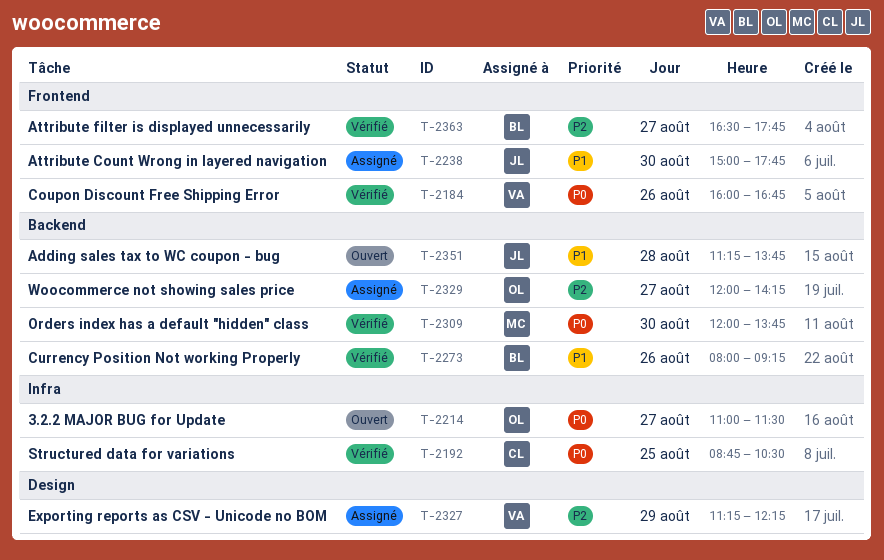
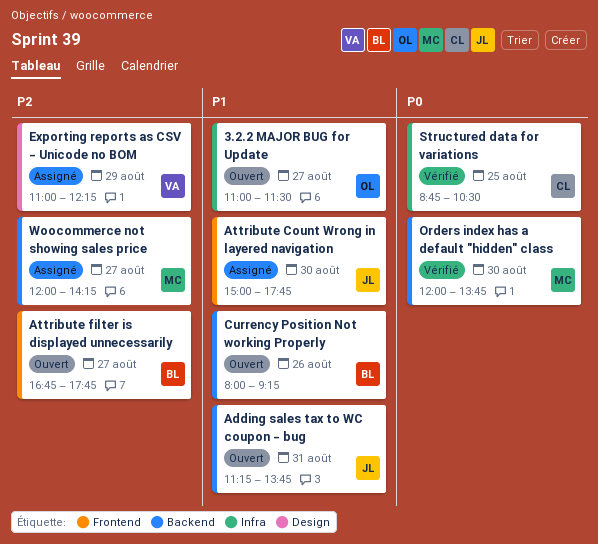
3.2.2 MAJOR BUG for Update, priority: P0 -> P1
Adding sales tax to WC coupon - bug, day: Aug 28 -> Aug 31
Attribute filter is displayed unnecessarily, status: Vérifié -> Ouvert
Attribute filter is displayed unnecessarily, begins: 16:30 -> 16:45
Coupon Discount Free Shipping Error: present -> none
Currency Position Not working Properly, status: Vérifié -> Ouvert
Exporting reports as CSV - Unicode no BOM, begins: 11:15 -> 11:00
Woocommerce not showing sales price, owner: OL -> MC

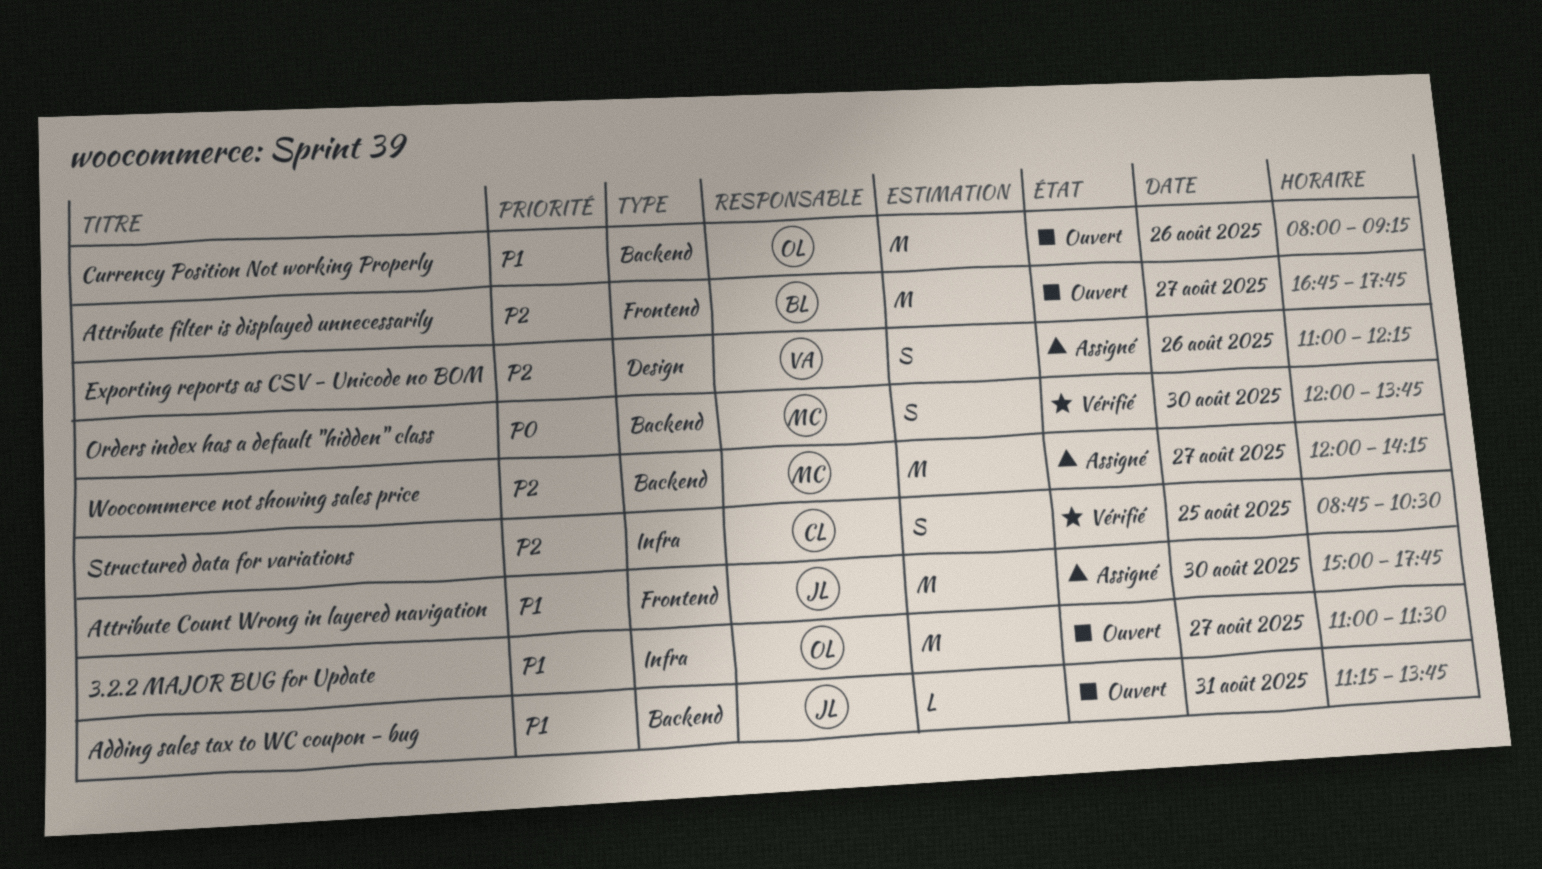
Currency Position Not working Properly, owner: BL -> OL
Exporting reports as CSV - Unicode no BOM, day: Aug 29 -> Aug 26
Structured data for variations, priority: P0 -> P2

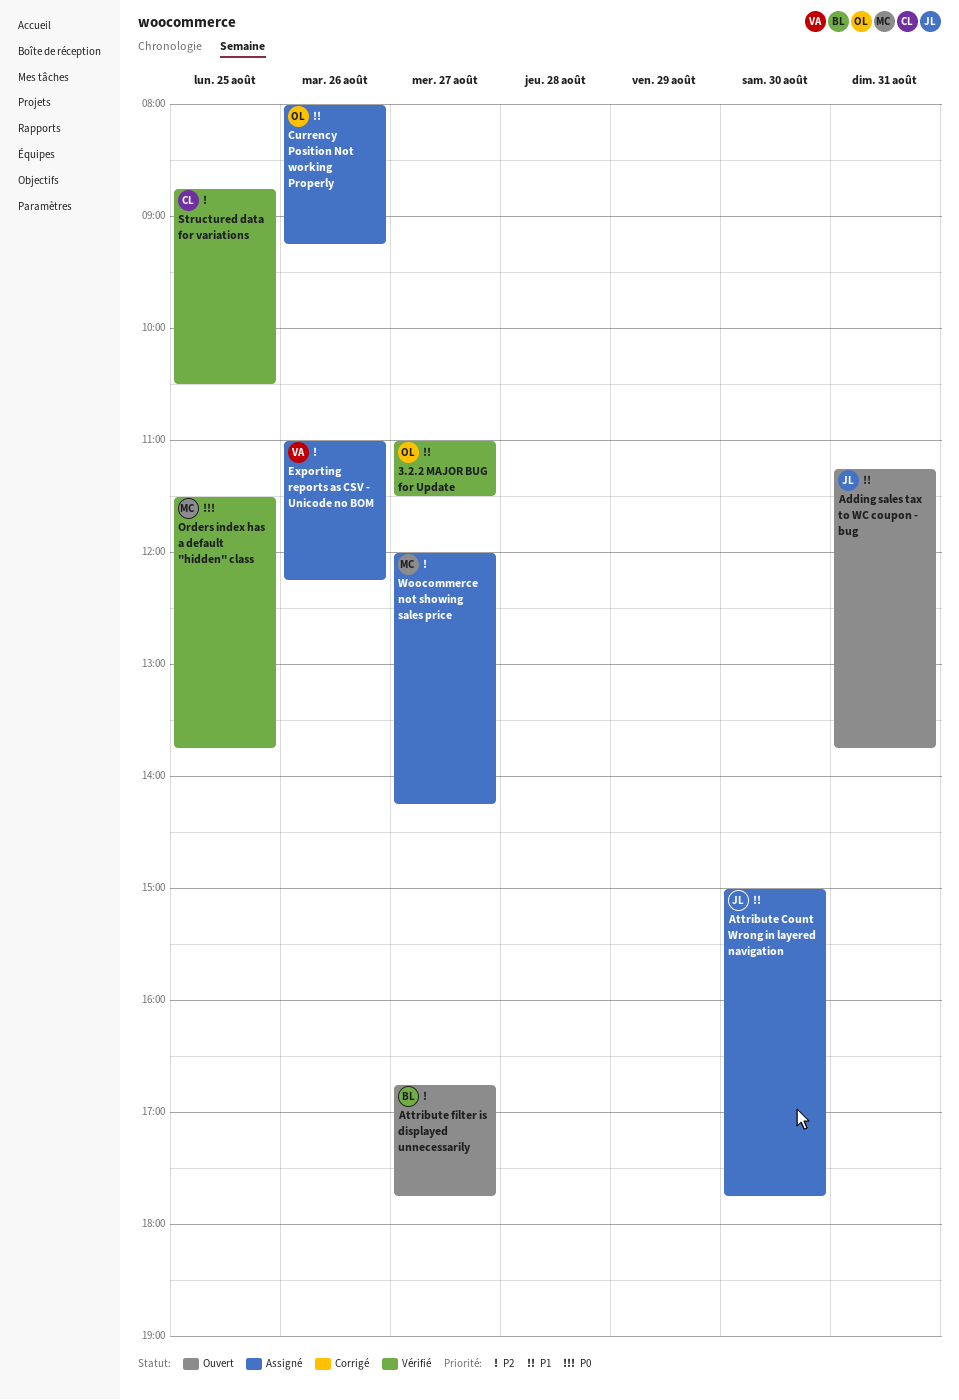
3.2.2 MAJOR BUG for Update, status: Ouvert -> Vérifié
Currency Position Not working Properly, status: Ouvert -> Assigné
Orders index has a default "hidden" class, day: Aug 30 -> Aug 25
Orders index has a default "hidden" class, begins: 12:00 -> 11:30

